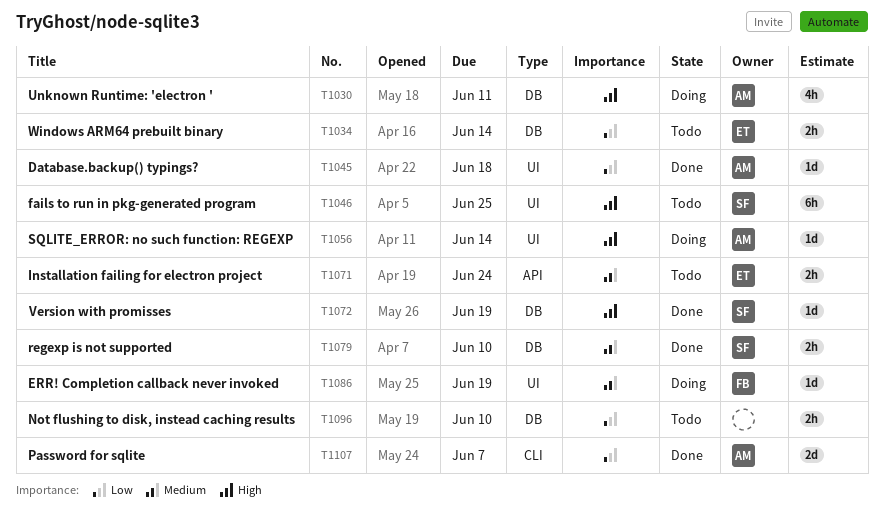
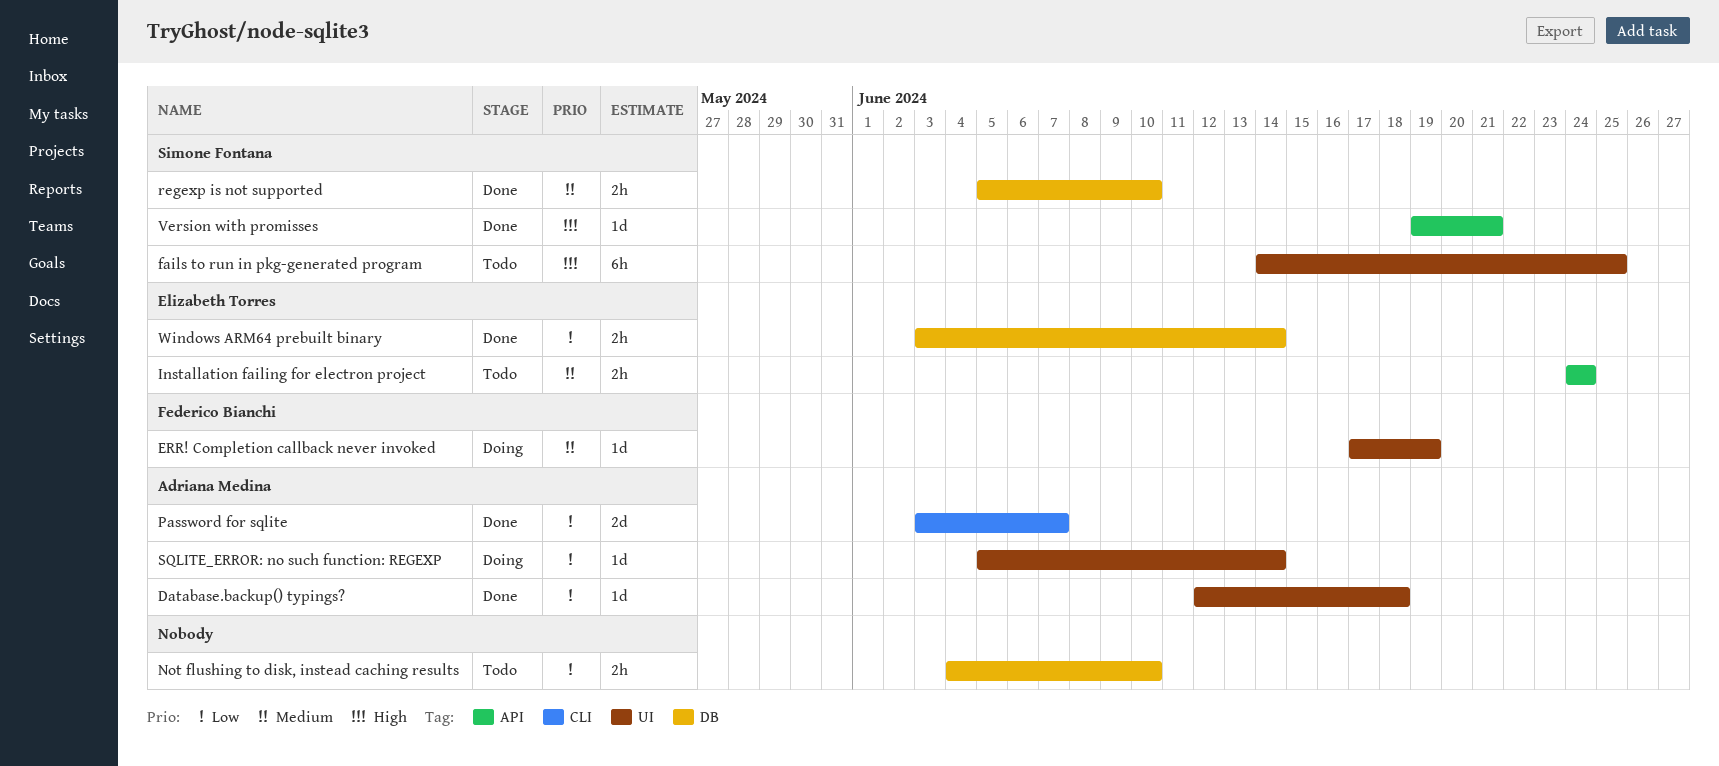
SQLITE_ERROR: no such function: REGEXP, priority: High -> Low
Unknown Runtime: 'electron ': present -> none
Version with promisses, label: DB -> API
Version with promisses, due: Jun 19 -> Jun 21
Windows ARM64 prebuilt binary, status: Todo -> Done

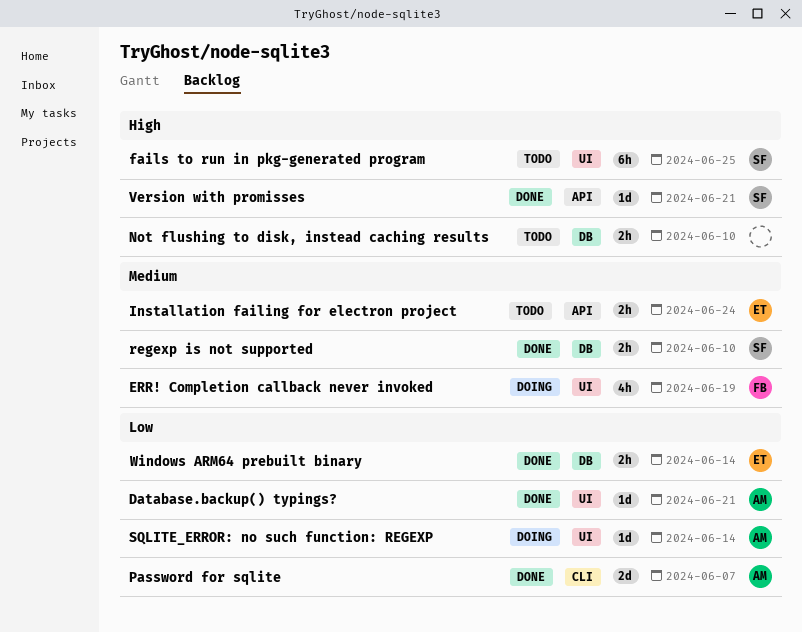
Database.backup() typings?, due: Jun 18 -> Jun 21
ERR! Completion callback never invoked, estimate: 1d -> 4h
Not flushing to disk, instead caching results, priority: Low -> High

